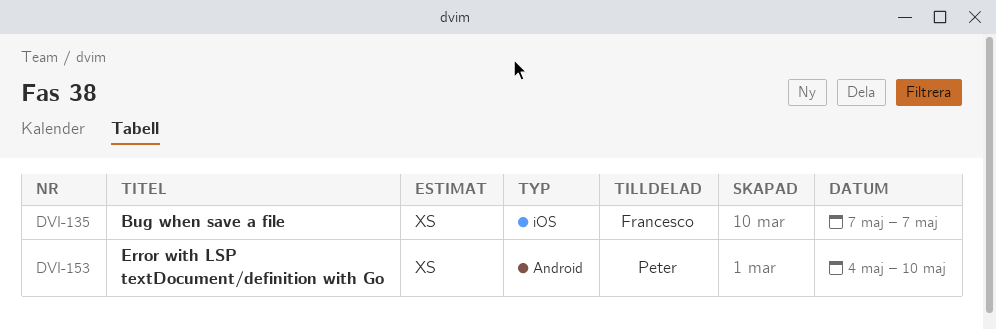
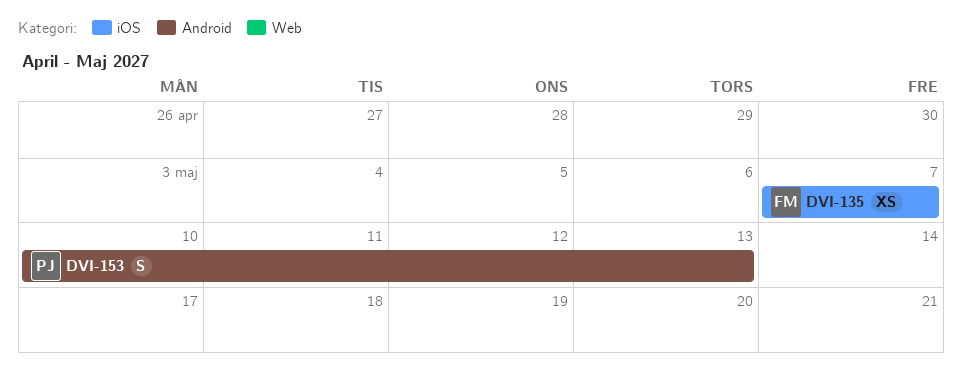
DVI-153, estimate: XS -> S
DVI-153, start: May 4 -> May 10
DVI-153, due: May 10 -> May 13

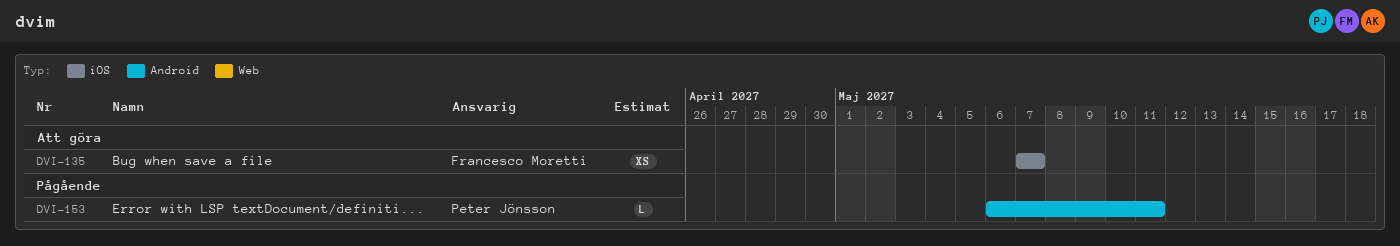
DVI-153, estimate: S -> L
DVI-153, start: May 10 -> May 6
DVI-153, due: May 13 -> May 11

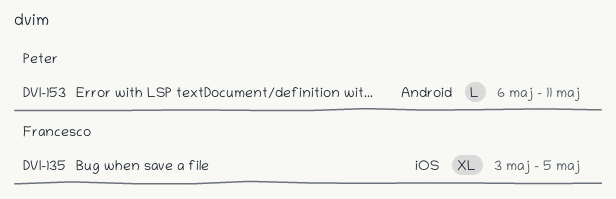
DVI-135, estimate: XS -> XL
DVI-135, start: May 7 -> May 3
DVI-135, due: May 7 -> May 5

